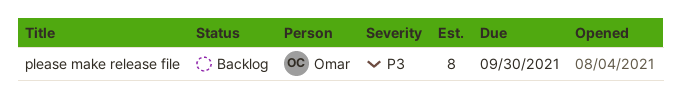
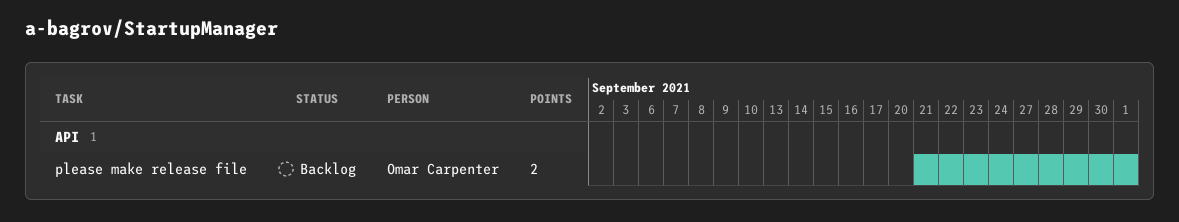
please make release file, estimate: 8 -> 2
please make release file, due: Sep 30 -> Oct 1

